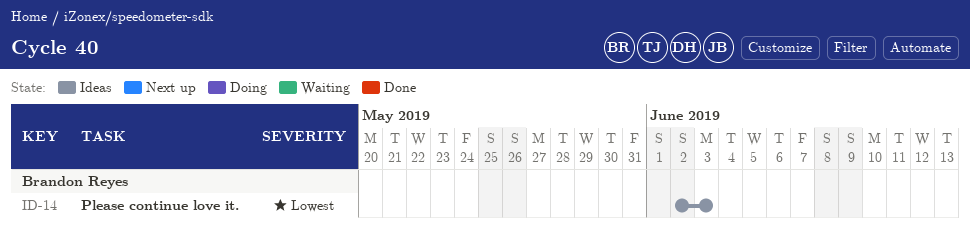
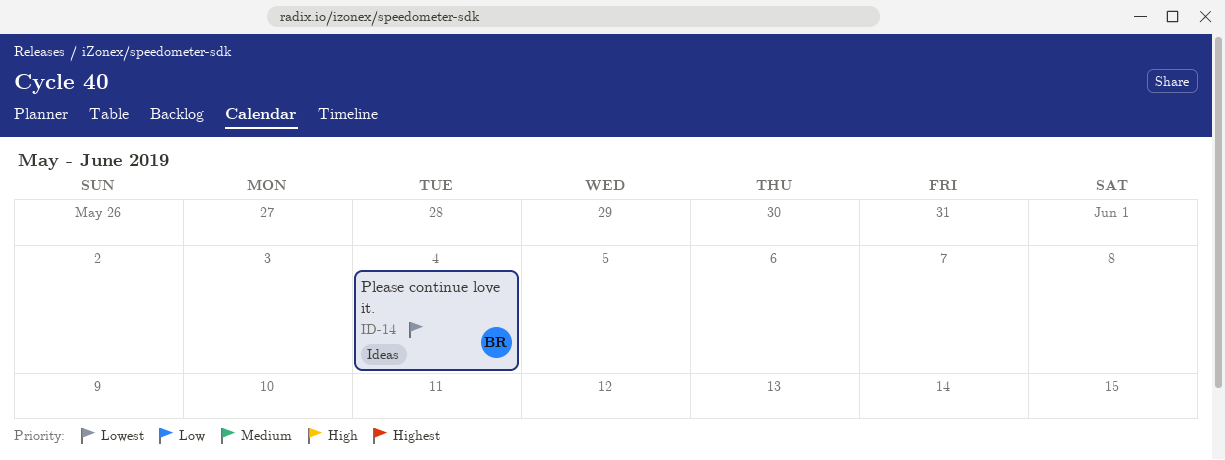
ID-14, due: Jun 3 -> Jun 4

